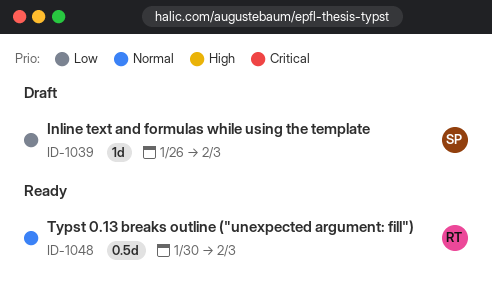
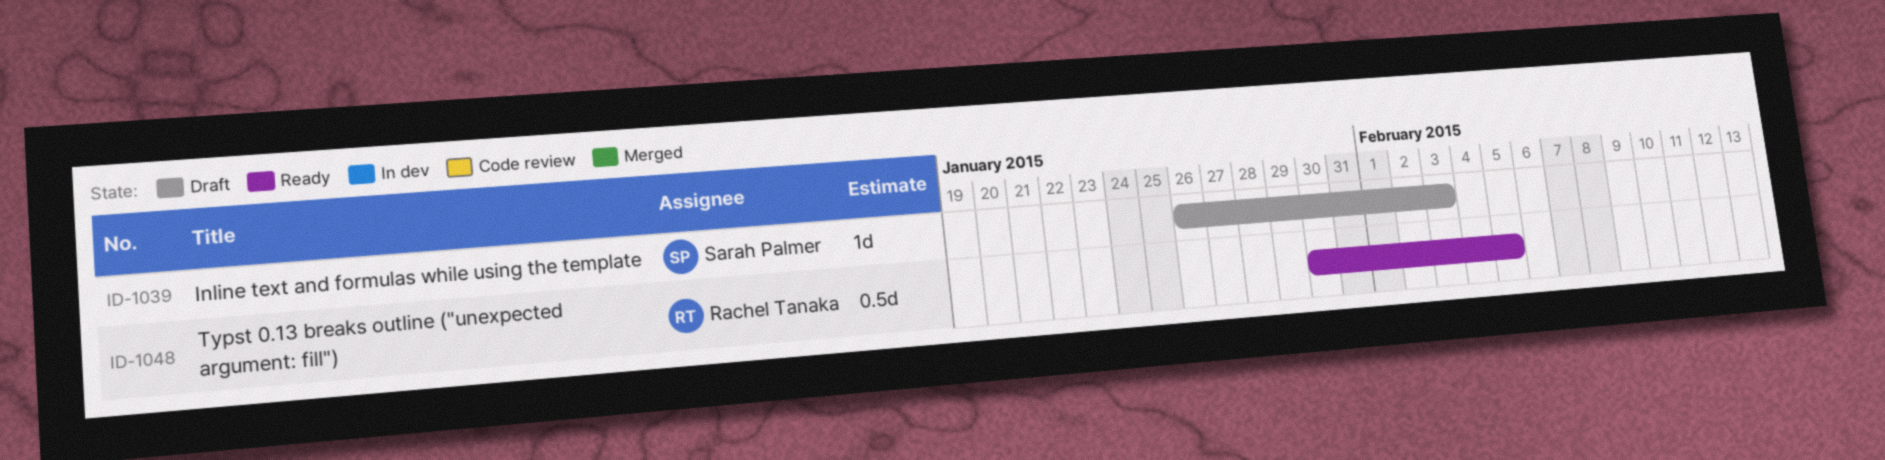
ID-1048, due: Feb 3 -> Feb 5

